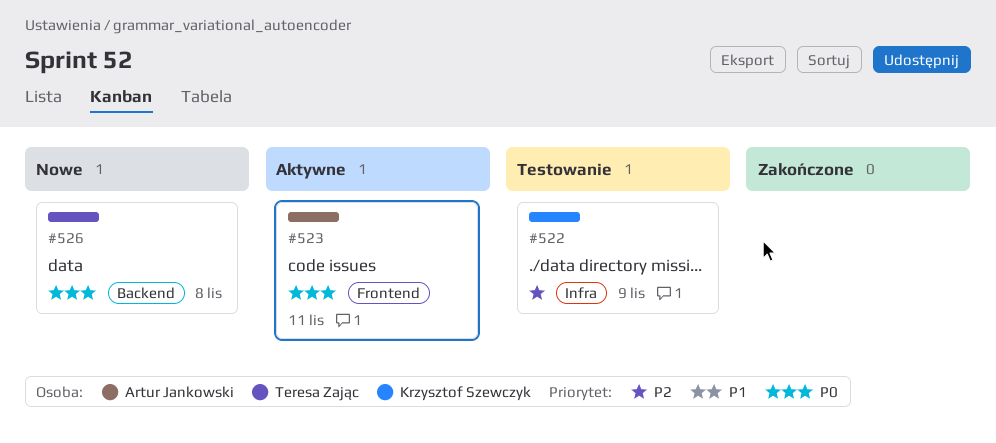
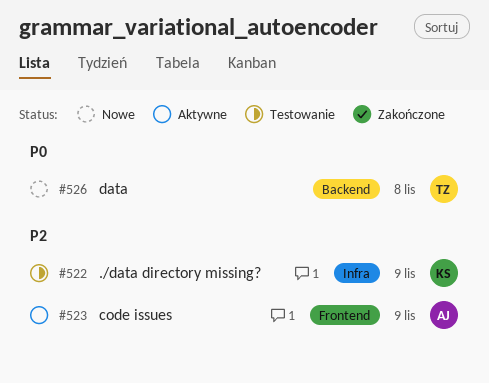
#523, priority: P0 -> P2
#523, due: Nov 11 -> Nov 9

